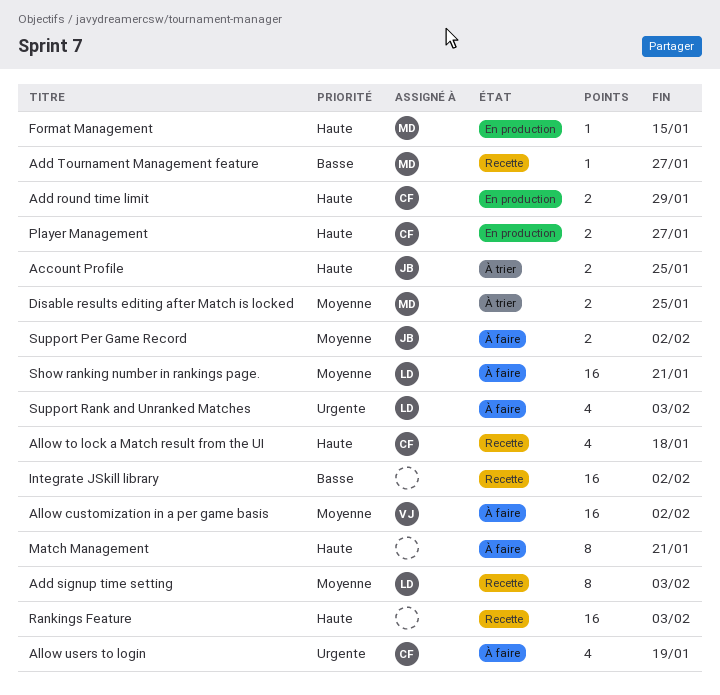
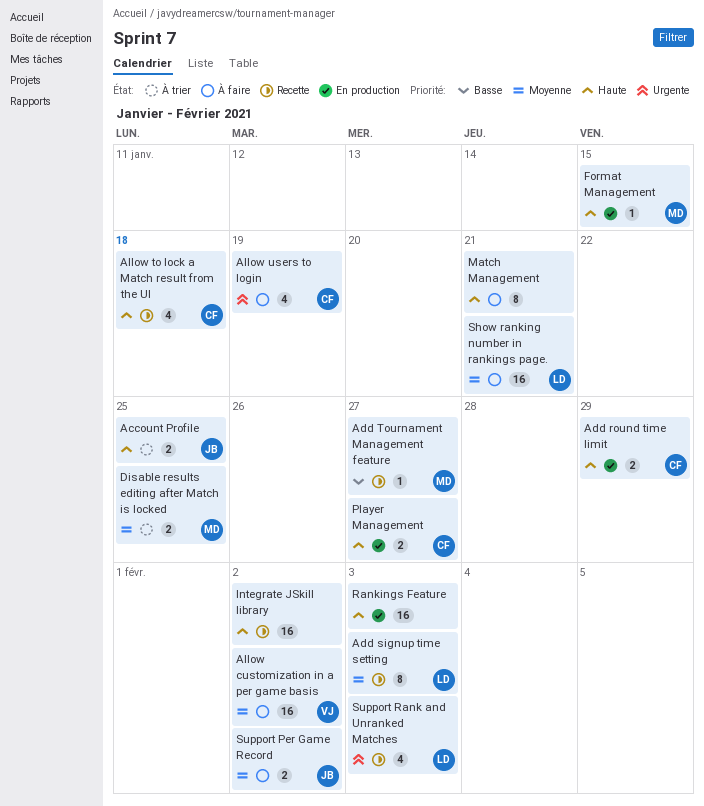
Integrate JSkill library, priority: Basse -> Haute
Rankings Feature, status: Recette -> En production
Support Rank and Unranked Matches, status: À faire -> Recette

